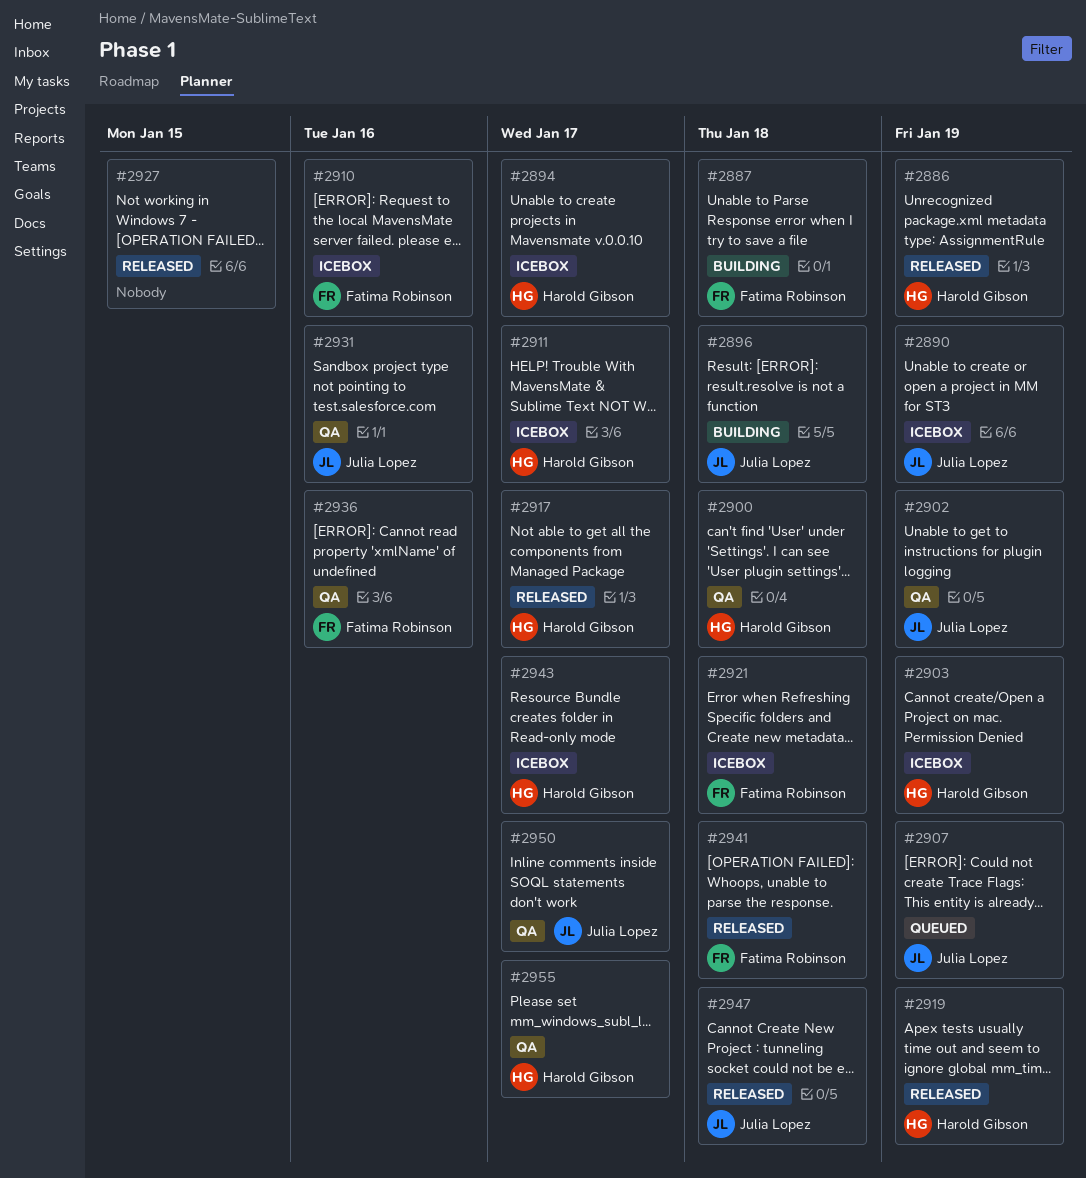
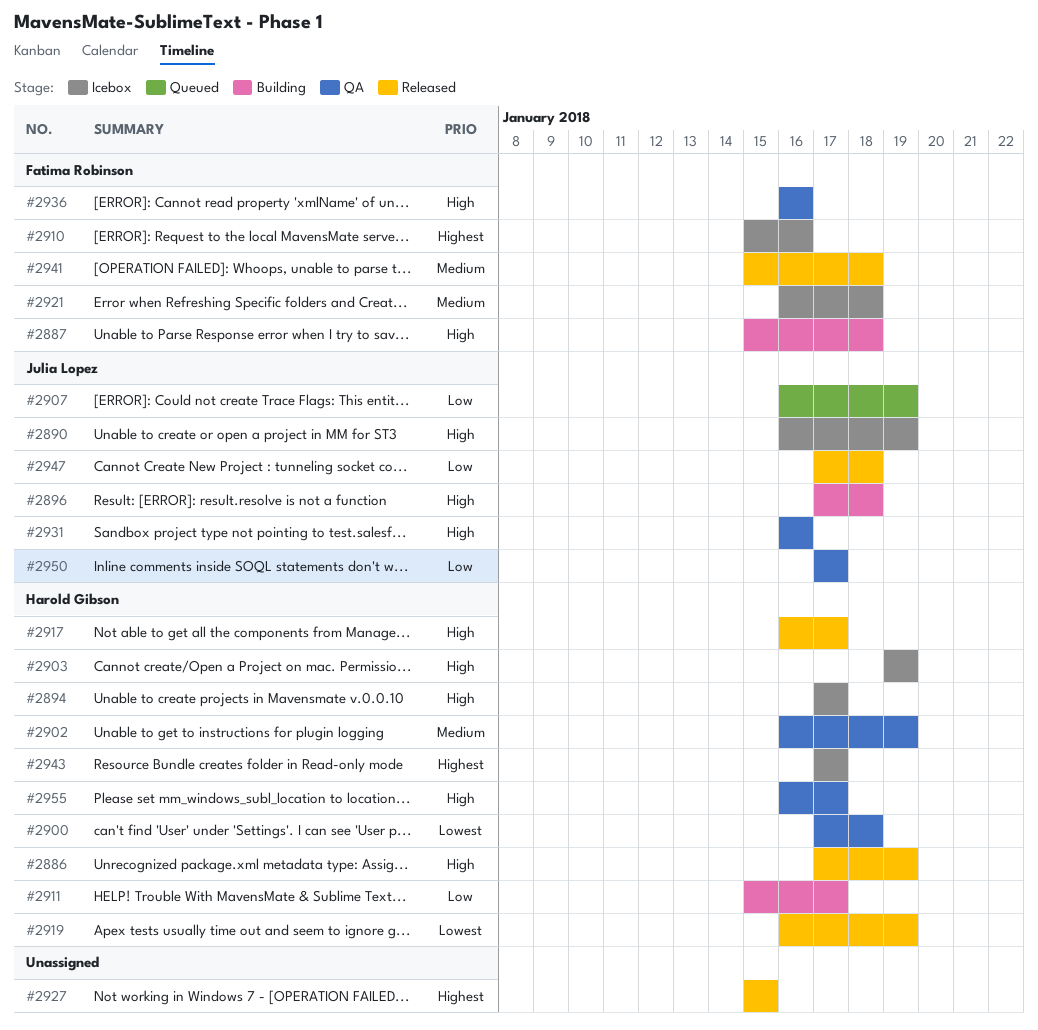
#2902, owner: Julia Lopez -> Harold Gibson
#2911, status: Icebox -> Building

